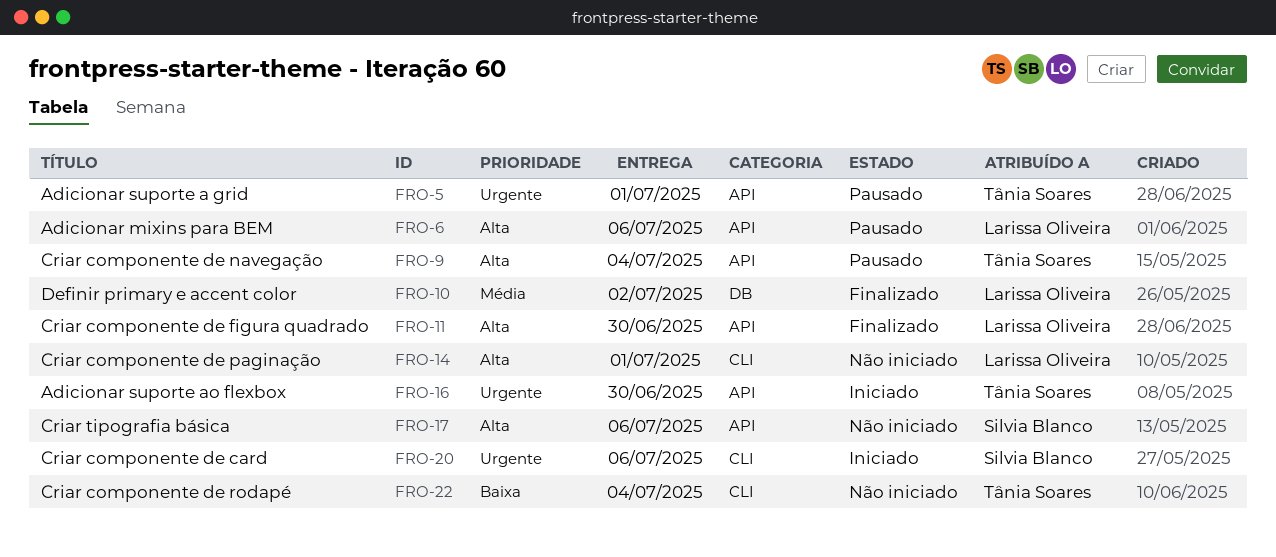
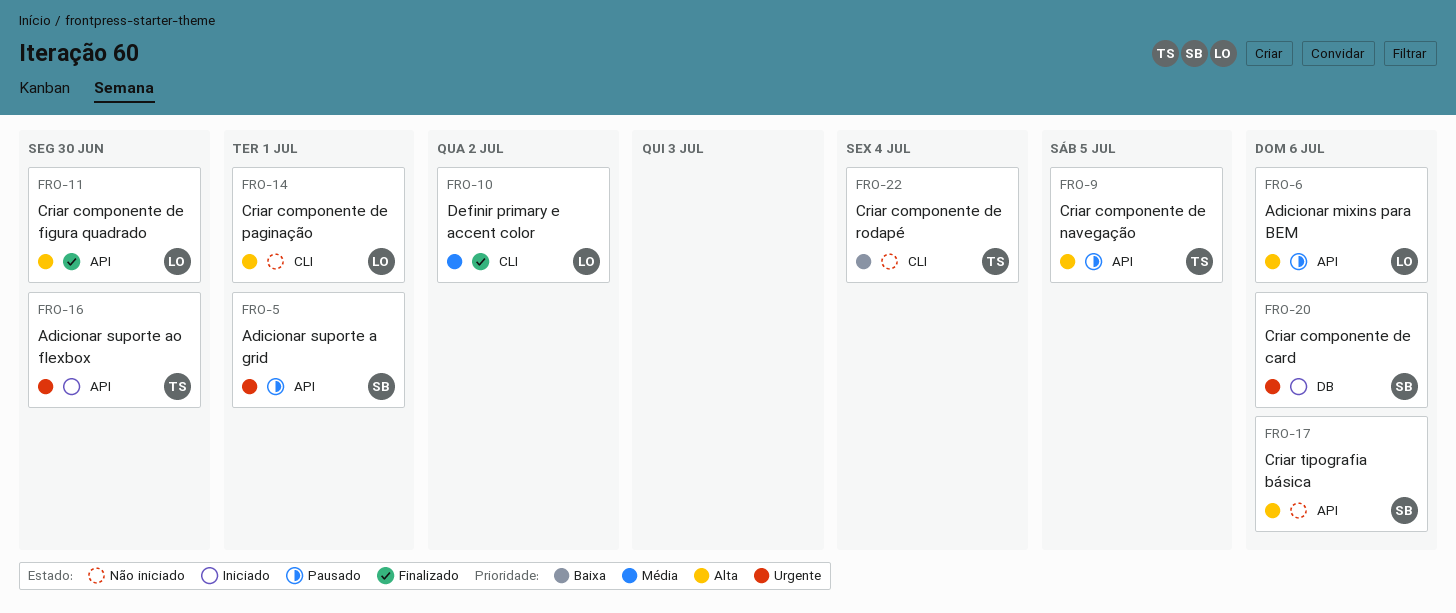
FRO-5, owner: Tânia Soares -> Silvia Blanco
FRO-9, due: Jul 4 -> Jul 5
FRO-10, label: DB -> CLI
FRO-20, label: CLI -> DB

